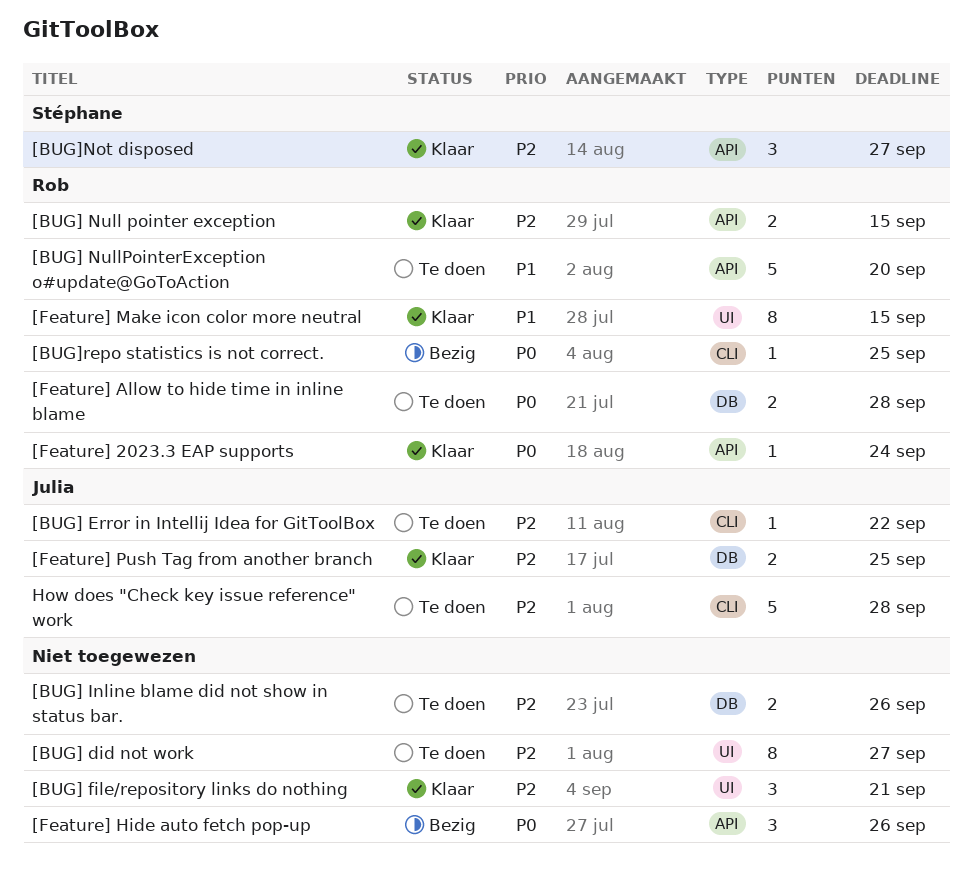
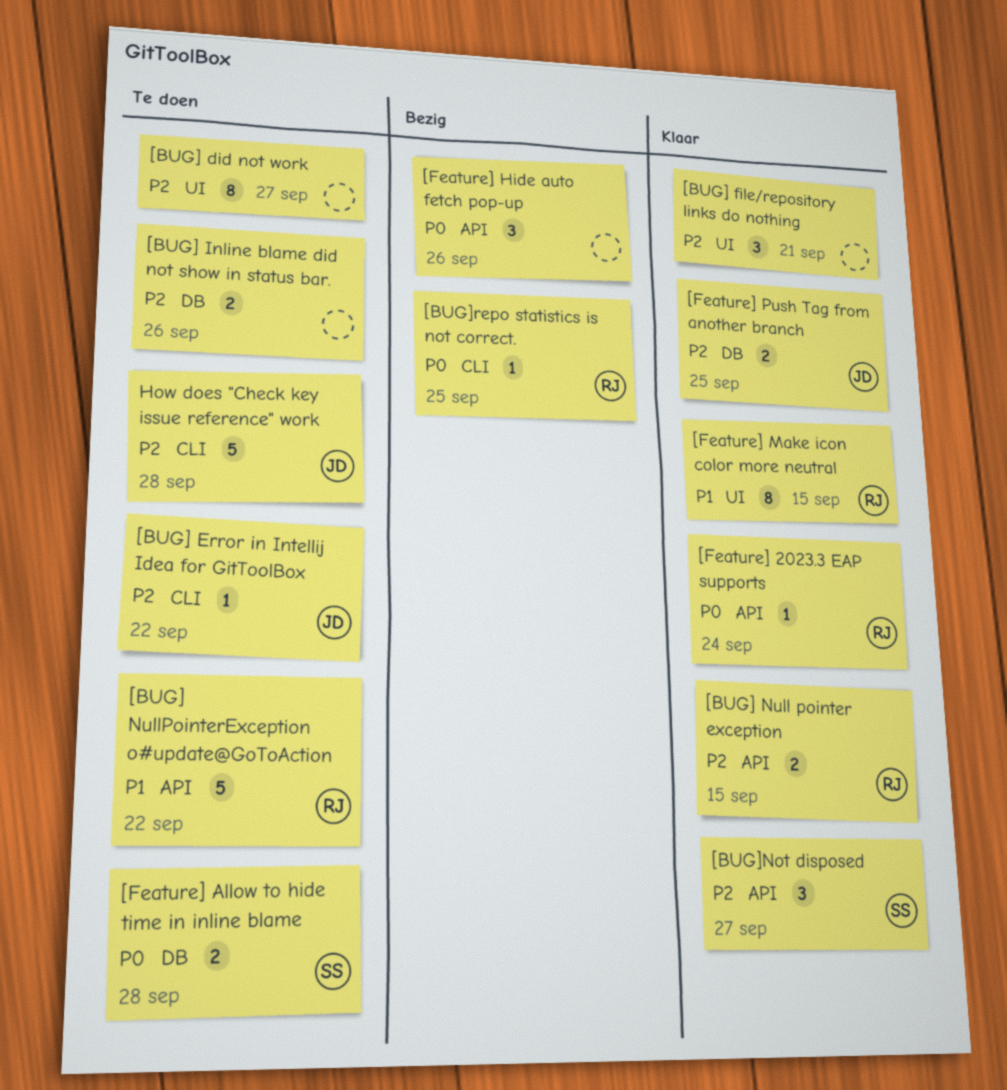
[BUG] NullPointerException o#update@GoToAction, due: Sep 20 -> Sep 22
[Feature] Allow to hide time in inline blame, owner: Rob -> Stéphane

